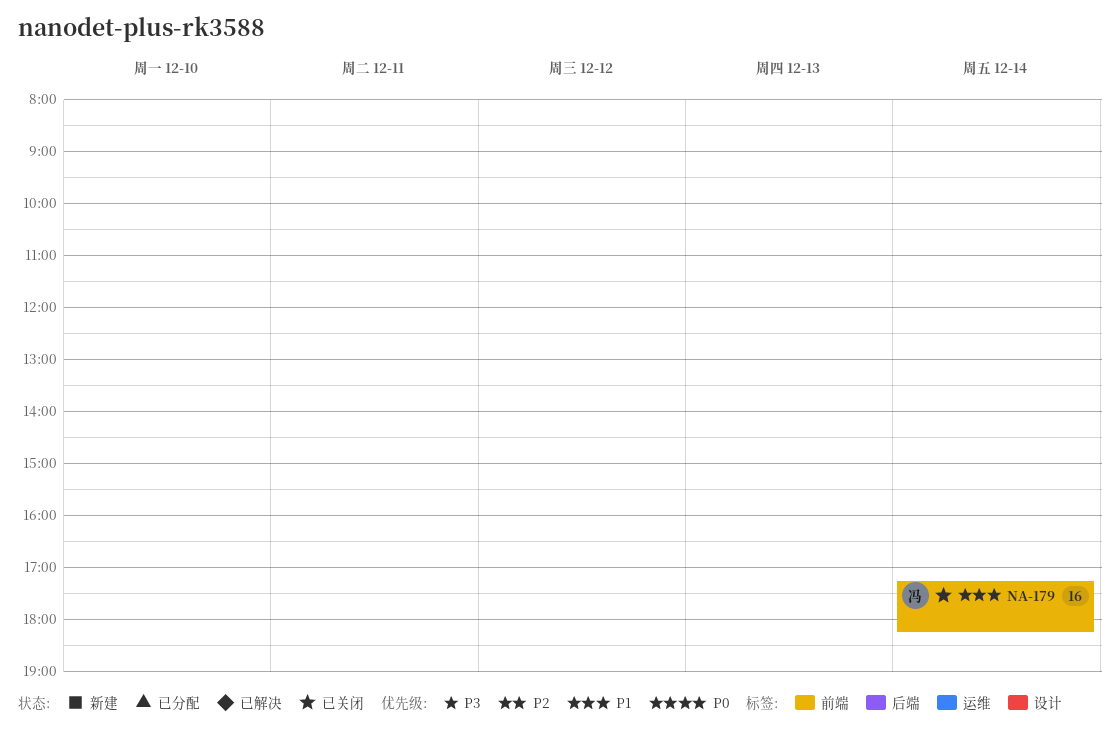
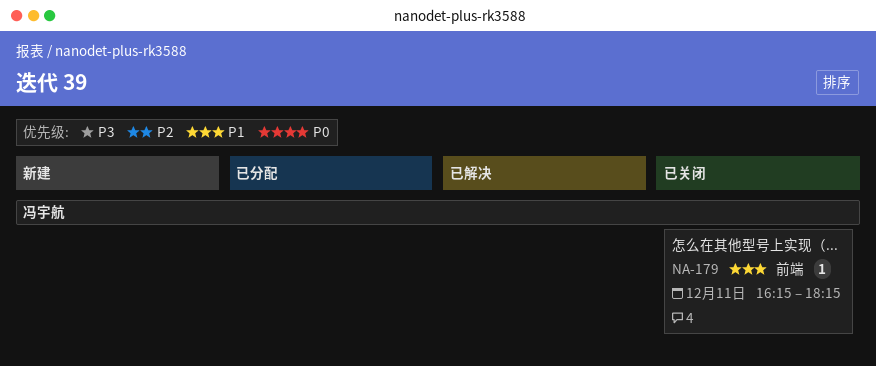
NA-179, estimate: 16 -> 1
NA-179, day: Dec 14 -> Dec 11
NA-179, begins: 17:15 -> 16:15

